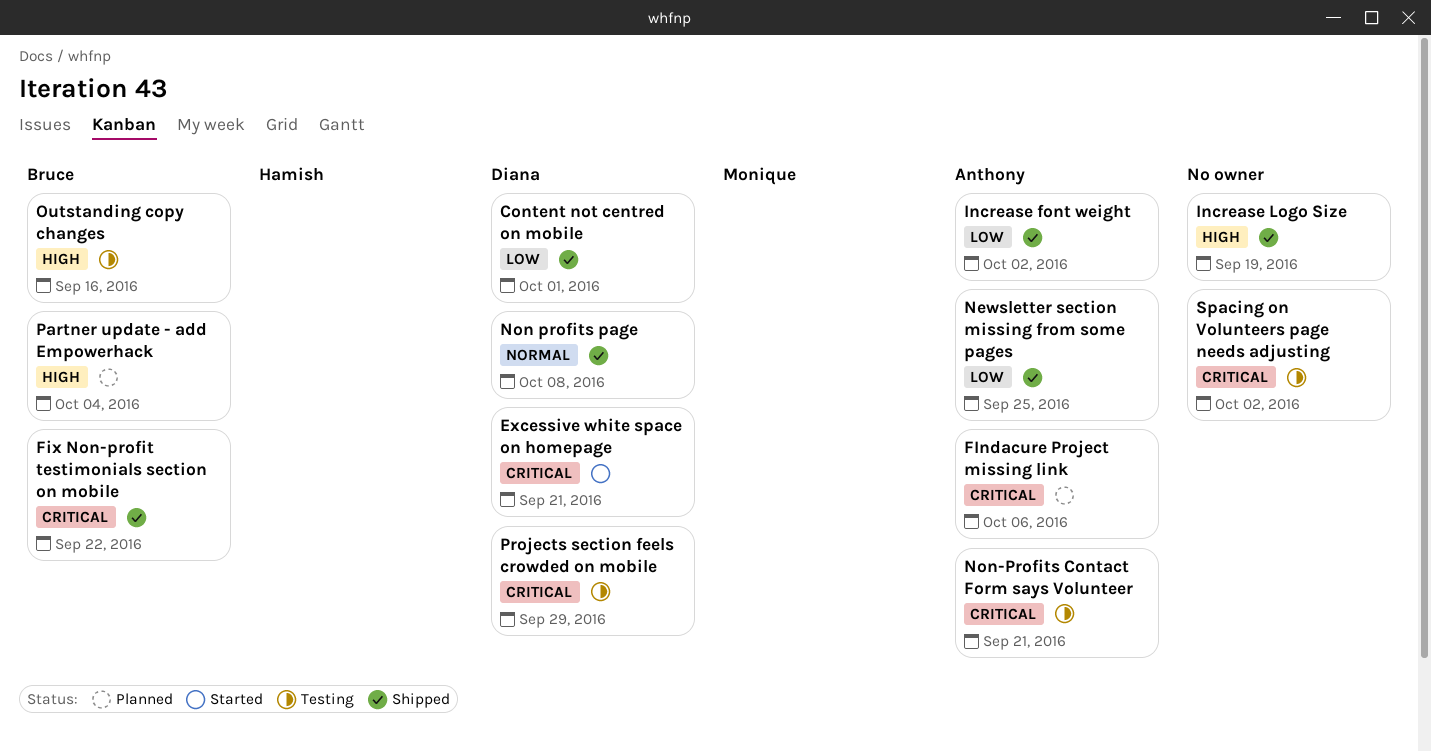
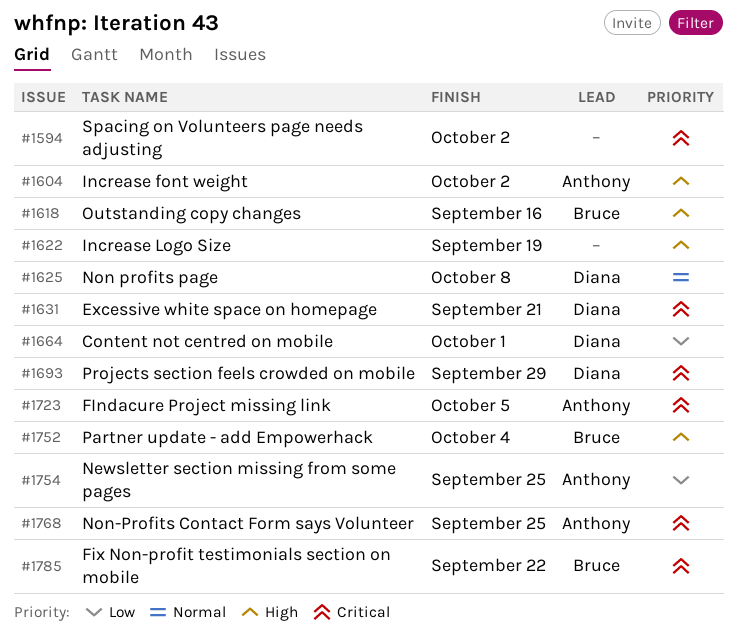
FIndacure Project missing link, due: Oct 6 -> Oct 5
Increase font weight, priority: Low -> High
Non-Profits Contact Form says Volunteer, due: Sep 21 -> Sep 25

